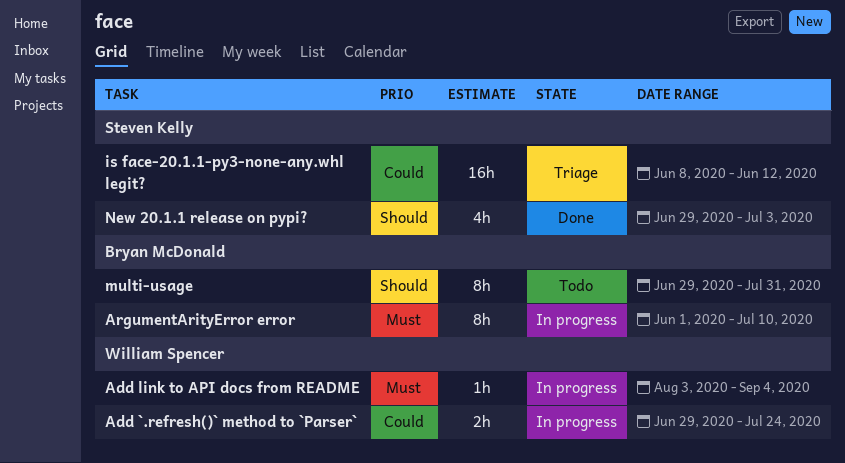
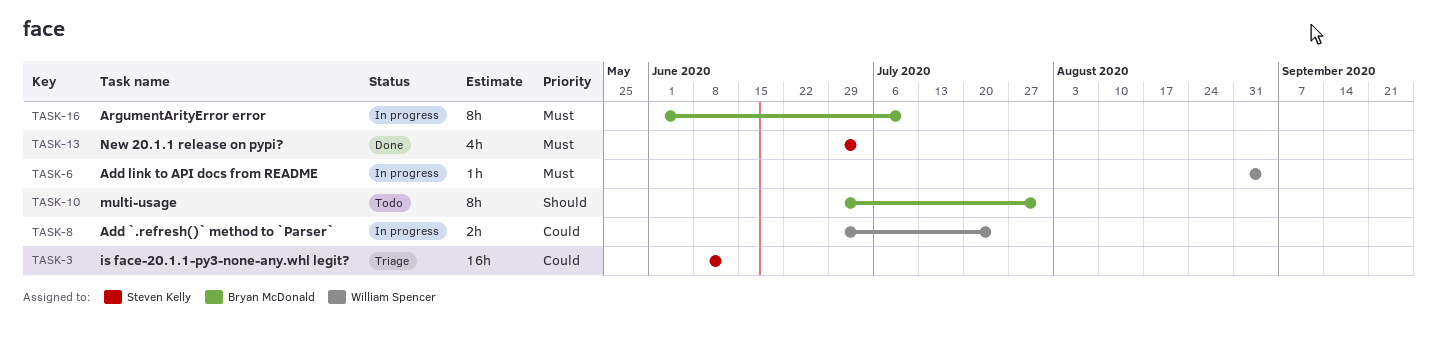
Add link to API docs from README, start: Aug 3 -> Aug 31
New 20.1.1 release on pypi?, priority: Should -> Must

